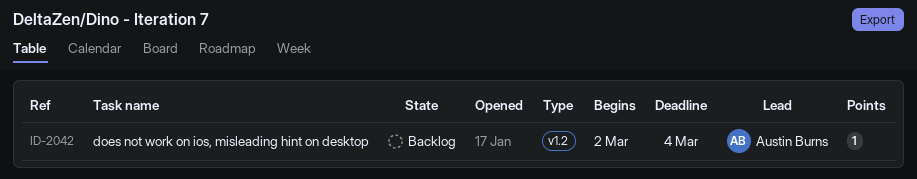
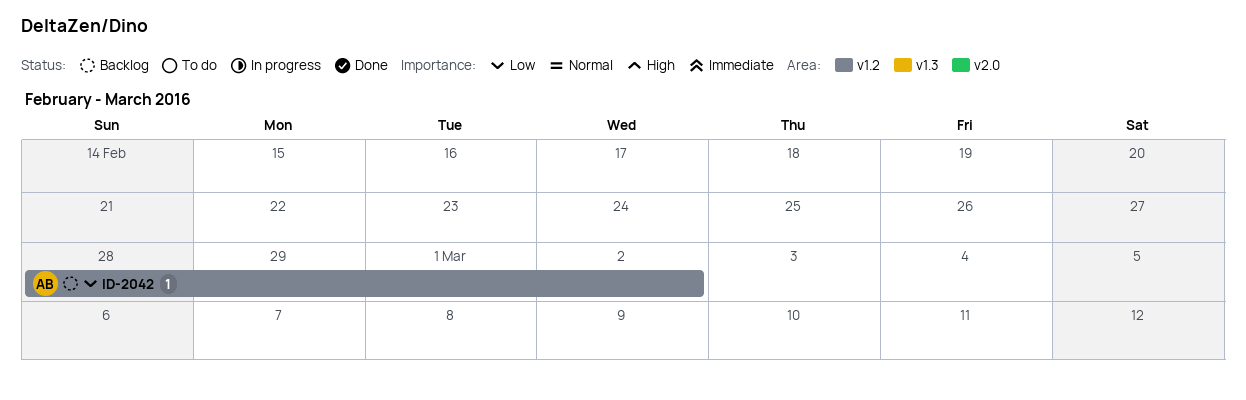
ID-2042, start: Mar 2 -> Feb 28
ID-2042, due: Mar 4 -> Mar 2

